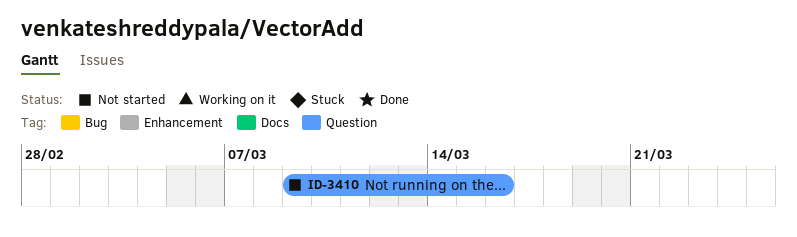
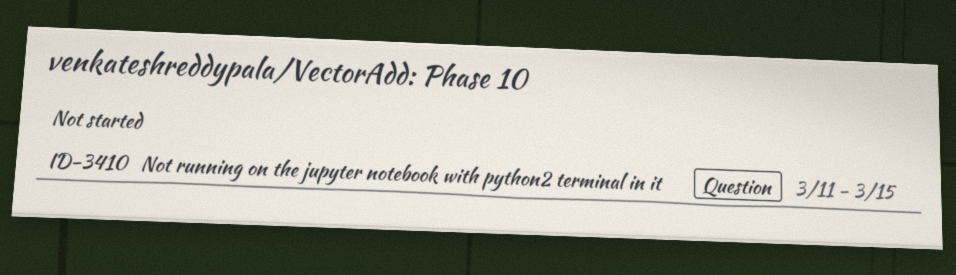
ID-3410, start: Mar 9 -> Mar 11
ID-3410, due: Mar 16 -> Mar 15

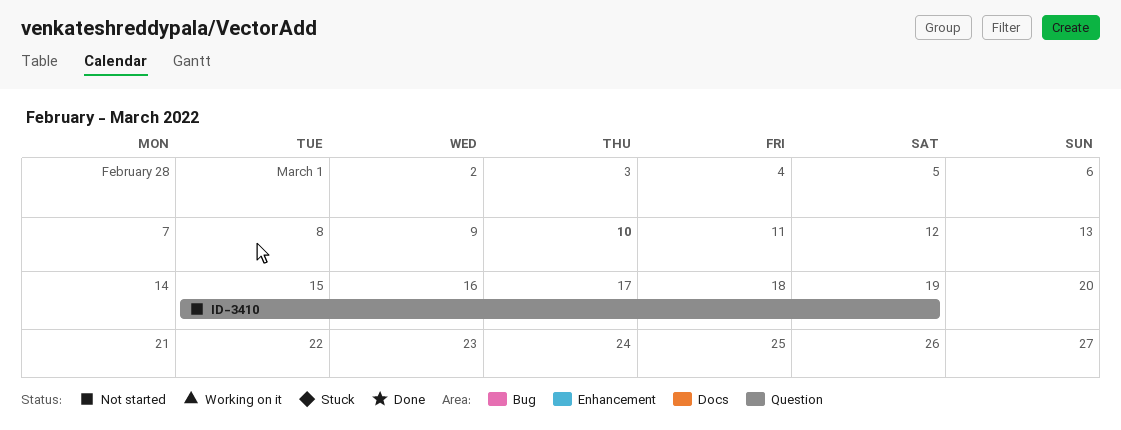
ID-3410, start: Mar 11 -> Mar 15
ID-3410, due: Mar 15 -> Mar 19

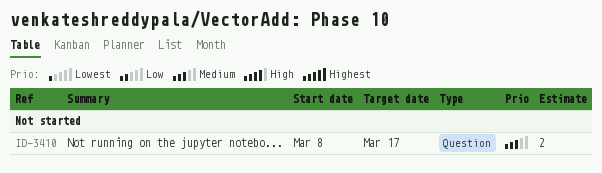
ID-3410, start: Mar 15 -> Mar 8
ID-3410, due: Mar 19 -> Mar 17

